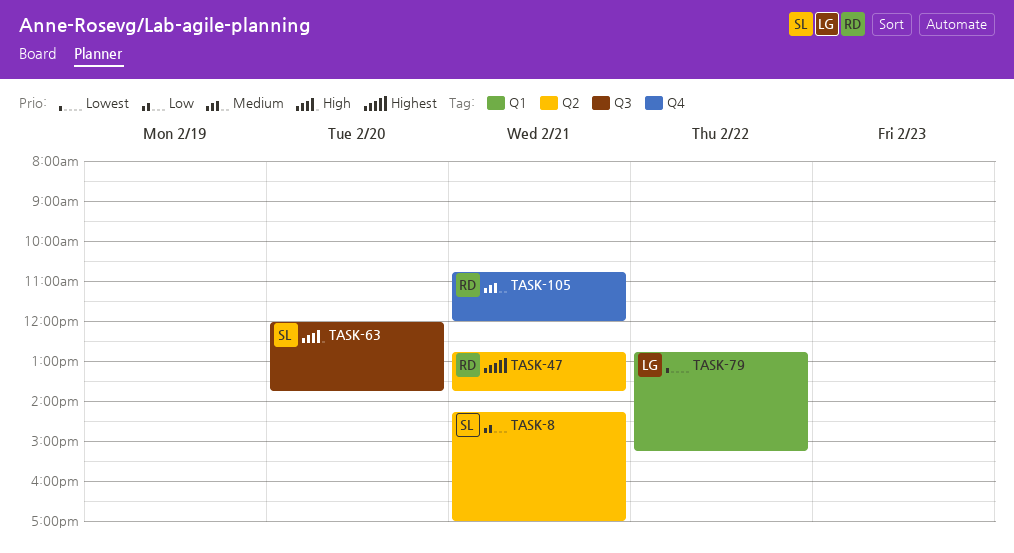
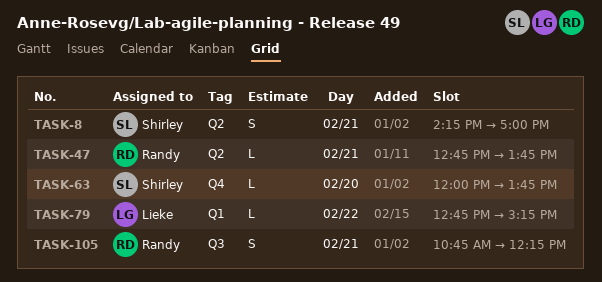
TASK-63, label: Q3 -> Q4
TASK-105, label: Q4 -> Q3
TASK-105, ends: 12:00 -> 12:15

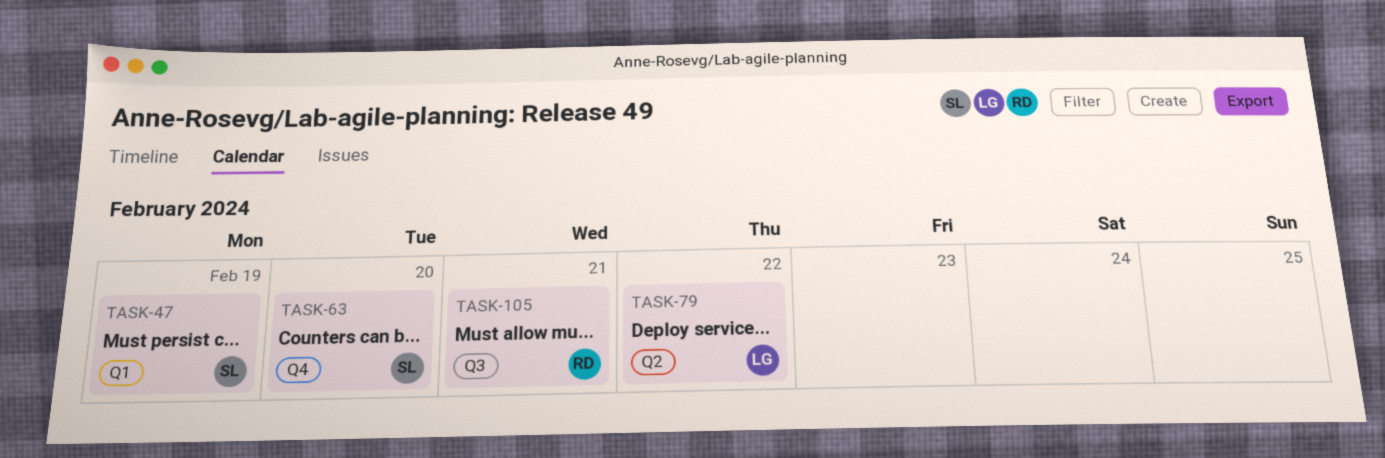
TASK-8: present -> none
TASK-47, owner: Randy -> Shirley
TASK-47, label: Q2 -> Q1
TASK-47, day: Feb 21 -> Feb 19
TASK-79, label: Q1 -> Q2

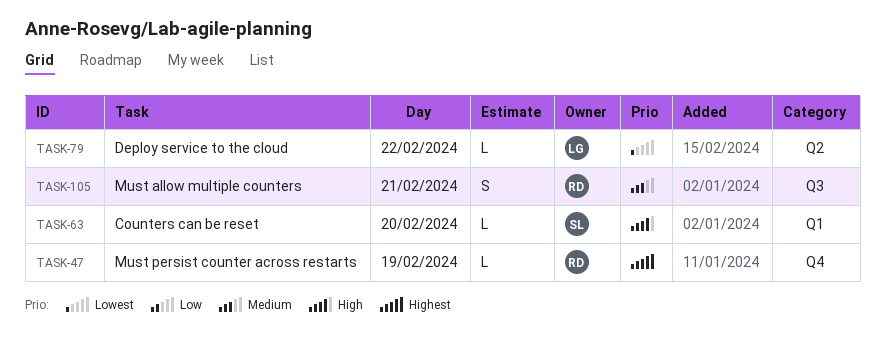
TASK-47, owner: SL -> RD
TASK-47, label: Q1 -> Q4
TASK-63, label: Q4 -> Q1

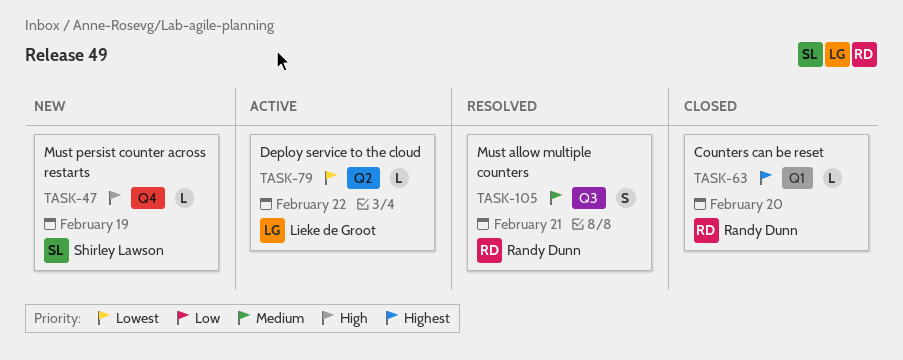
TASK-47, owner: Randy Dunn -> Shirley Lawson
TASK-47, priority: Highest -> High
TASK-63, owner: Shirley Lawson -> Randy Dunn
TASK-63, priority: High -> Highest

